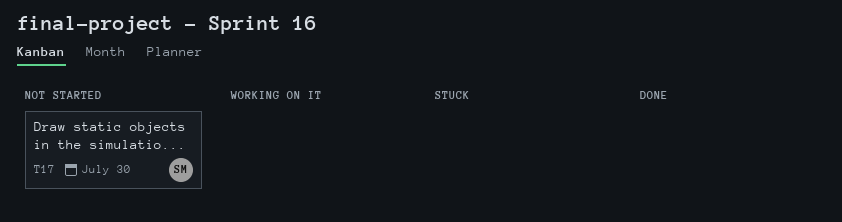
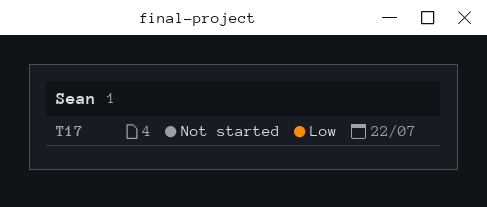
T17, due: Jul 30 -> Jul 22

